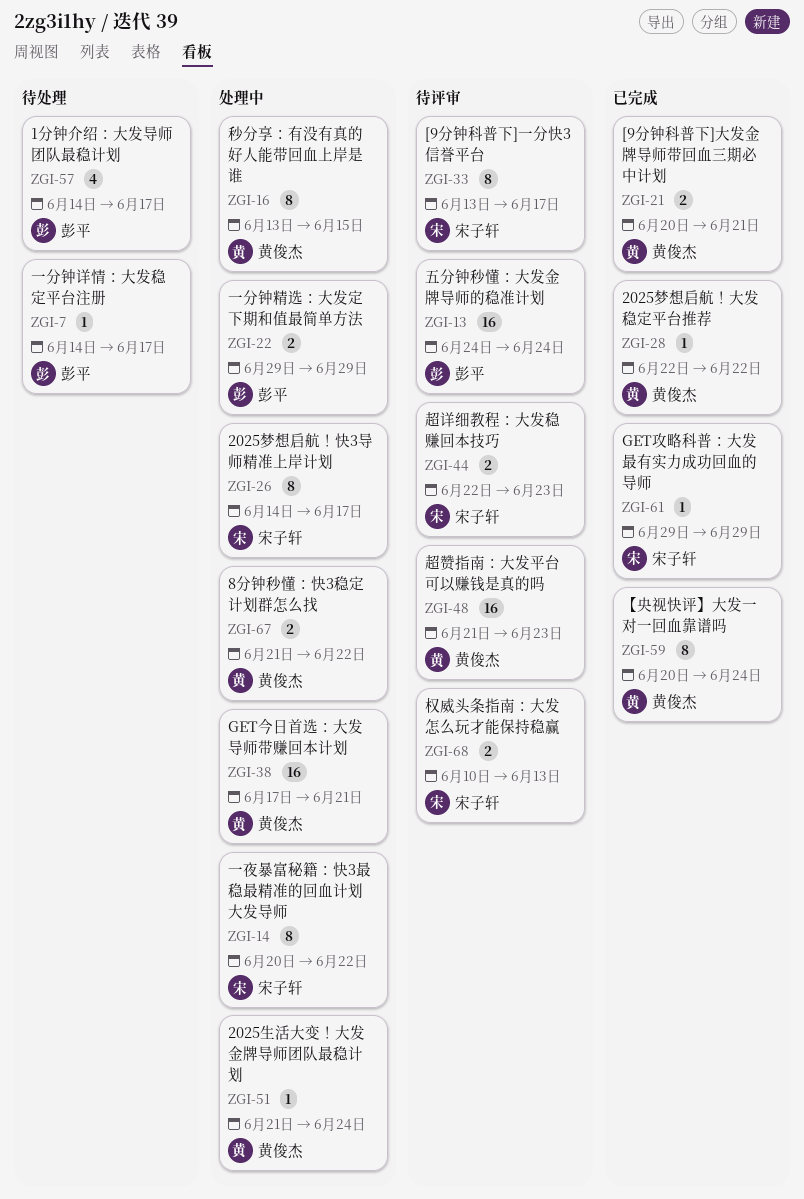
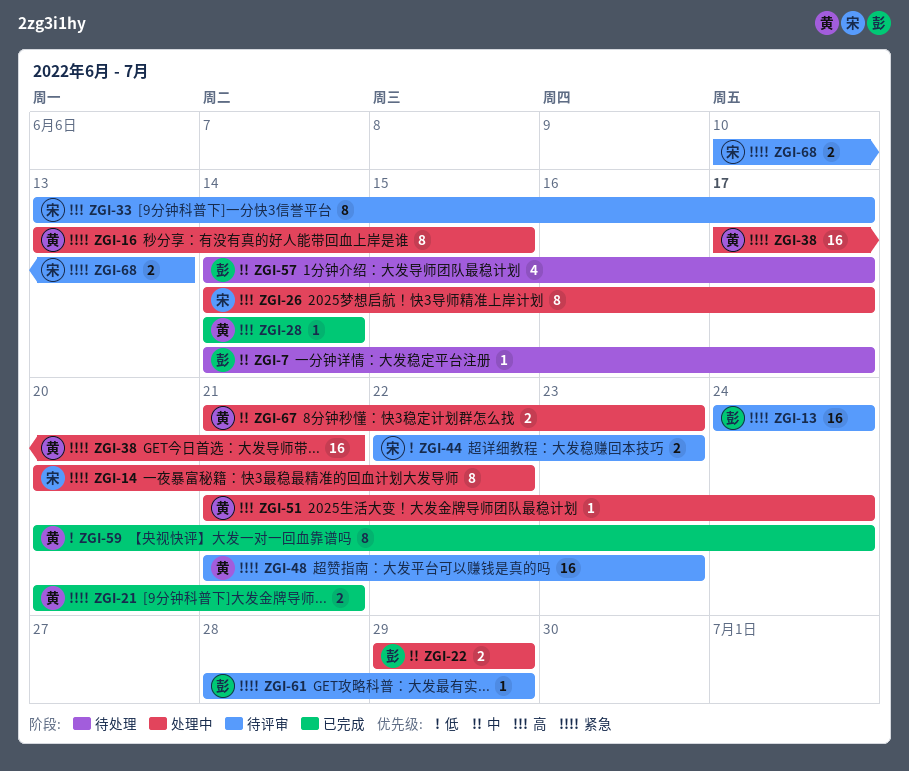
ZGI-28, start: Jun 22 -> Jun 14
ZGI-28, due: Jun 22 -> Jun 14
ZGI-61, status: 已完成 -> 待评审
ZGI-61, owner: 宋子轩 -> 彭平
ZGI-61, start: Jun 29 -> Jun 28
ZGI-67, due: Jun 22 -> Jun 23

